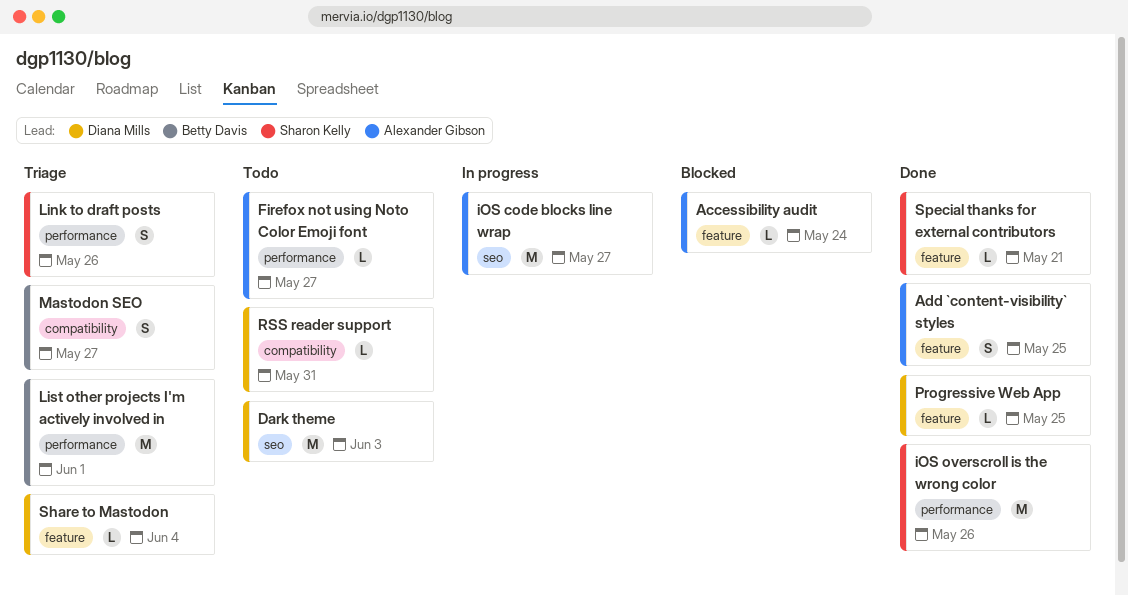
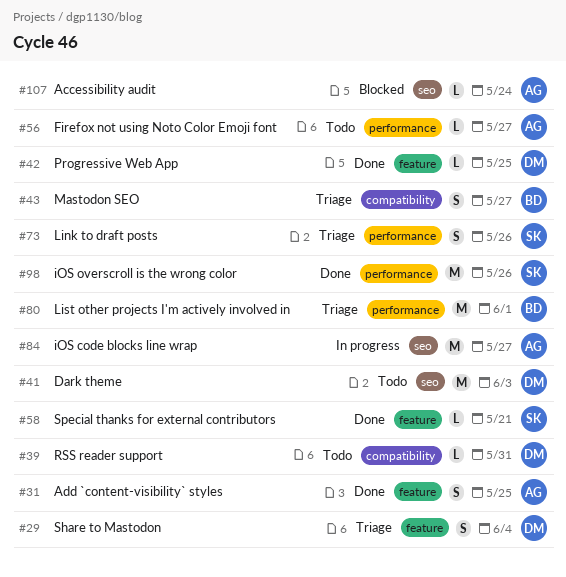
Accessibility audit, label: feature -> seo
Share to Mastodon, estimate: L -> S

